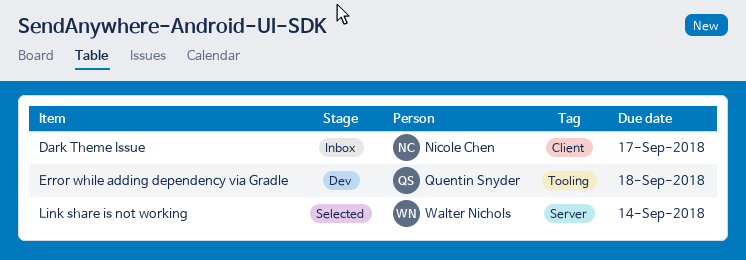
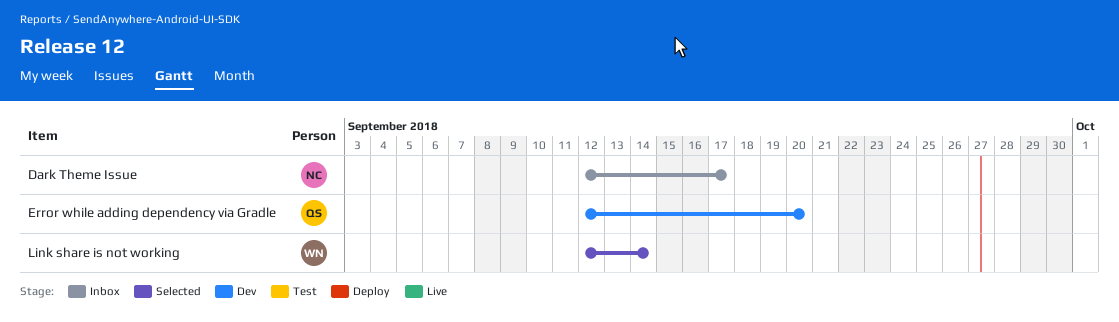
Error while adding dependency via Gradle, due: Sep 18 -> Sep 20

